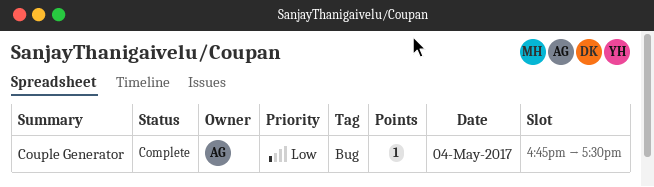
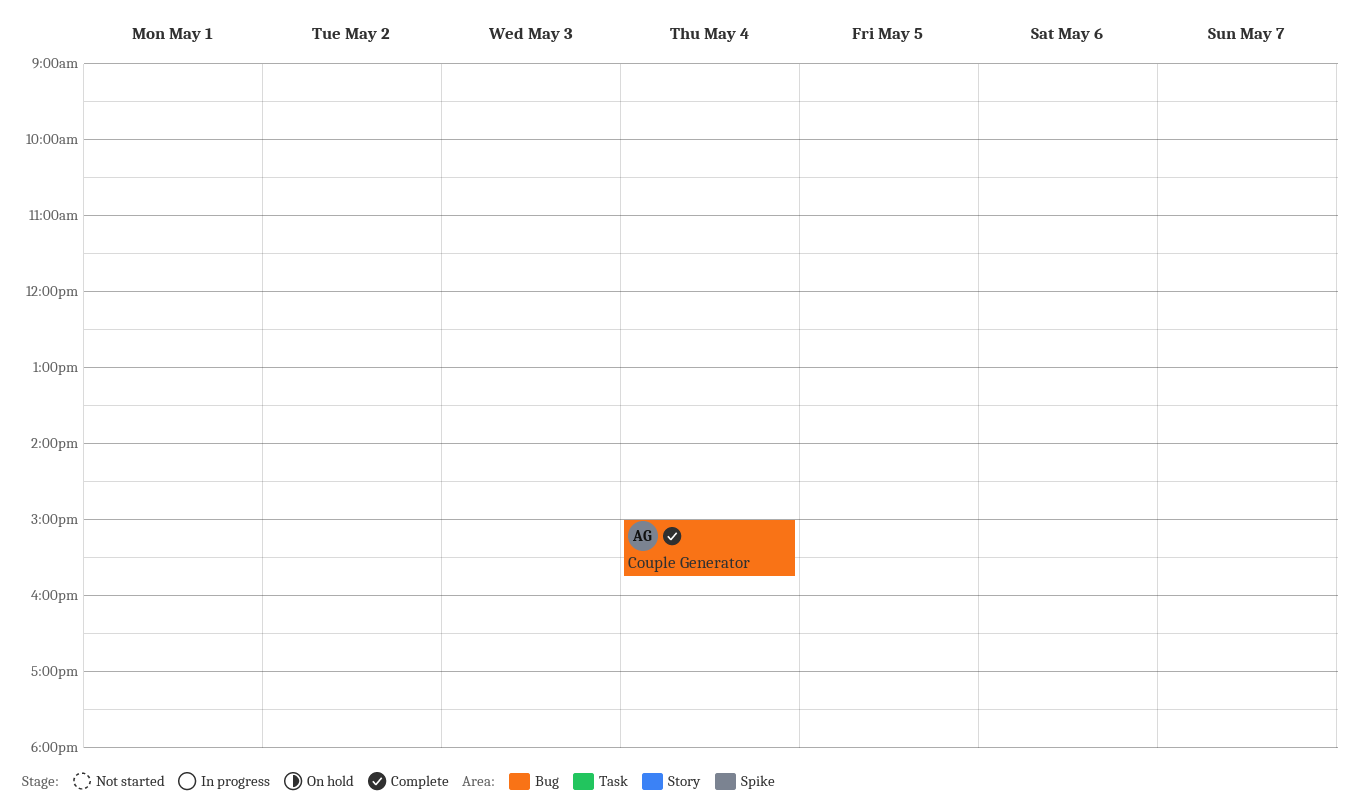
Couple Generator, begins: 16:45 -> 15:00
Couple Generator, ends: 17:30 -> 15:45

